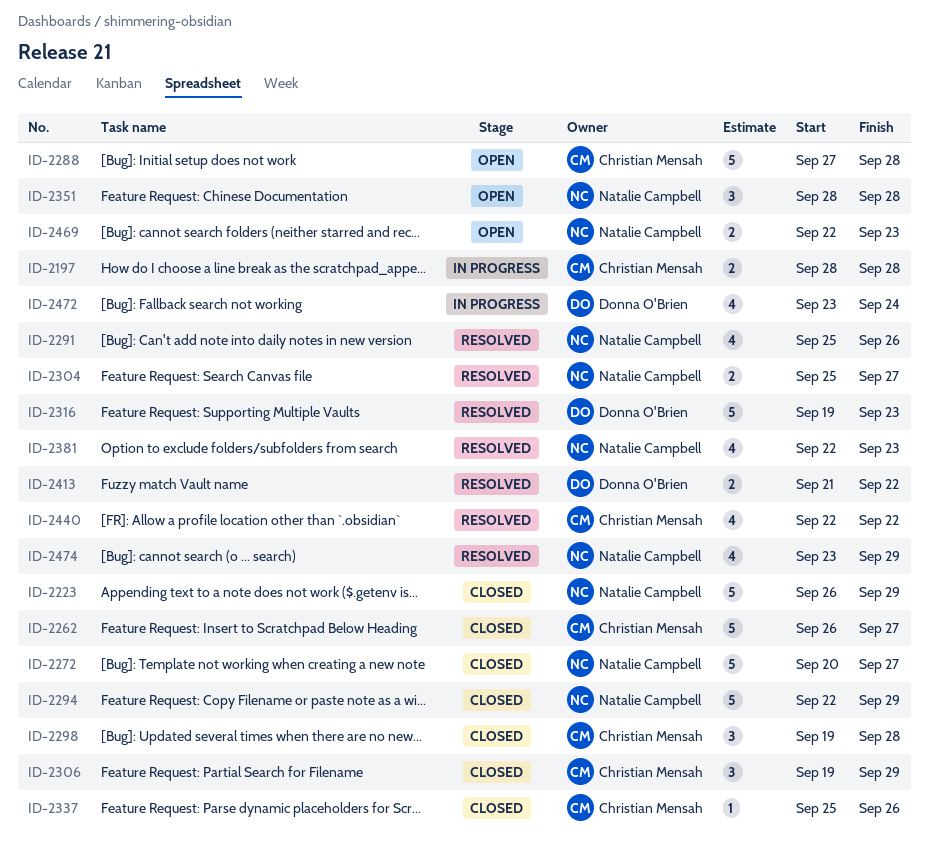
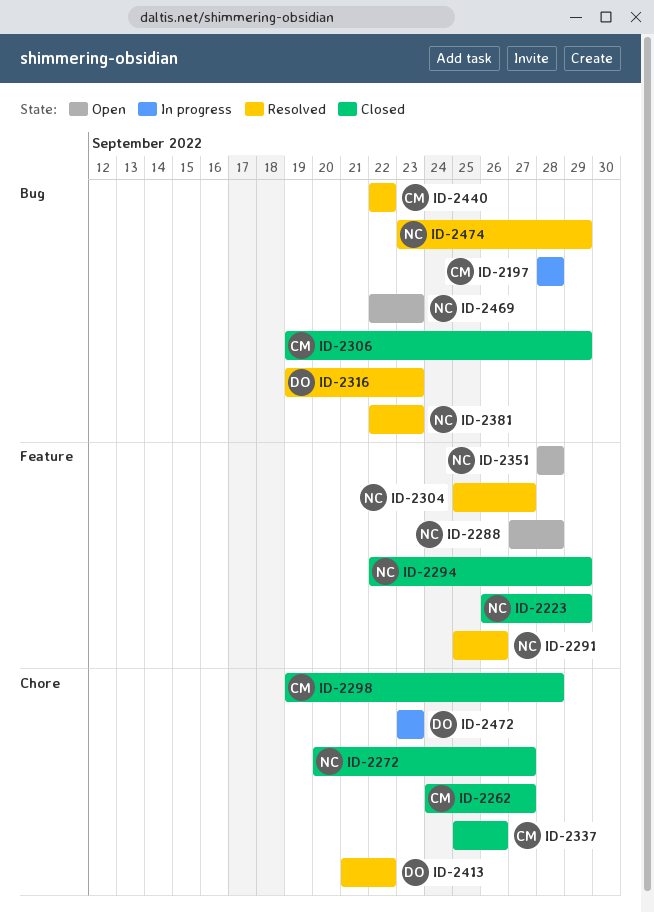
ID-2262, start: Sep 26 -> Sep 24
ID-2288, owner: Christian Mensah -> Natalie Campbell
ID-2472, due: Sep 24 -> Sep 23

